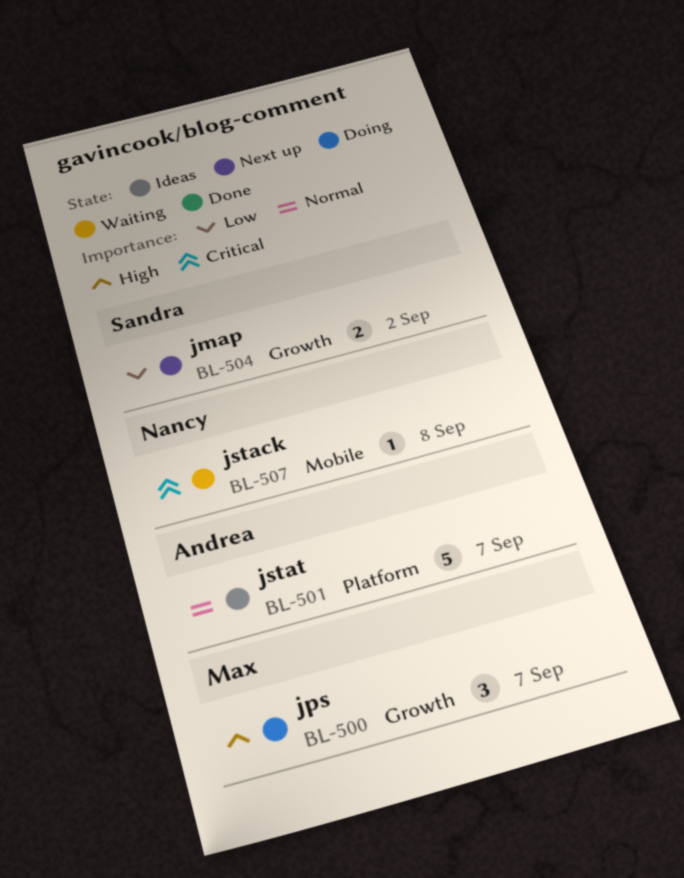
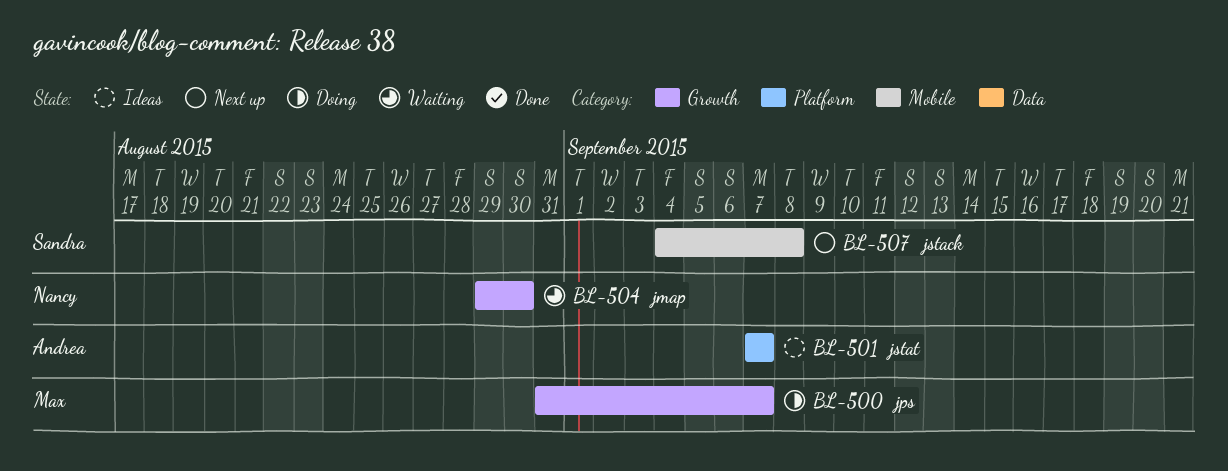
BL-504, status: Next up -> Waiting
BL-504, owner: Sandra -> Nancy
BL-504, due: Sep 2 -> Aug 30
BL-507, status: Waiting -> Next up
BL-507, owner: Nancy -> Sandra

